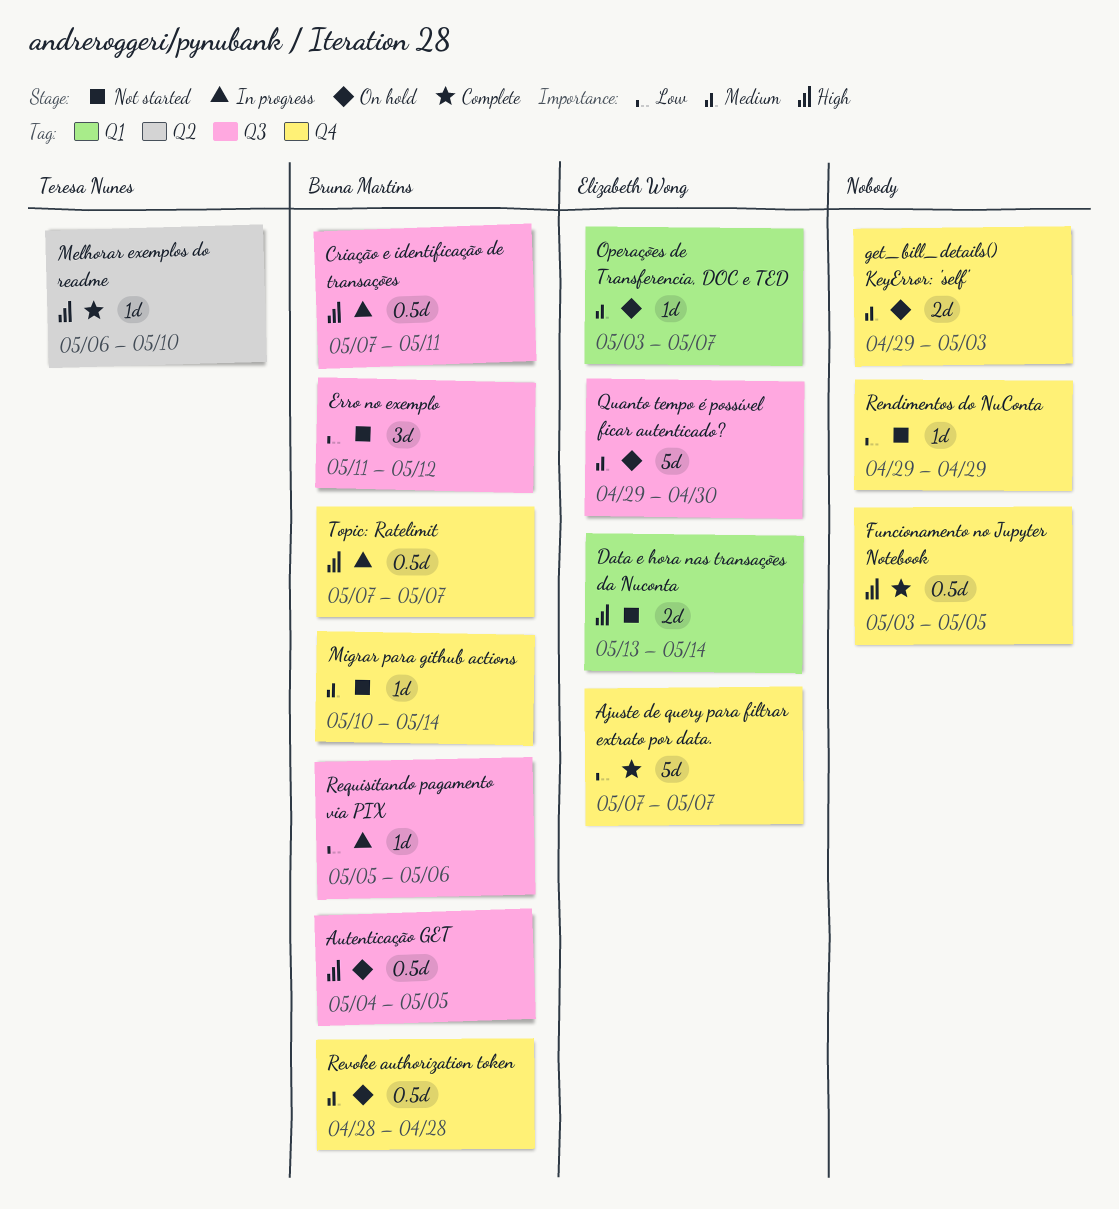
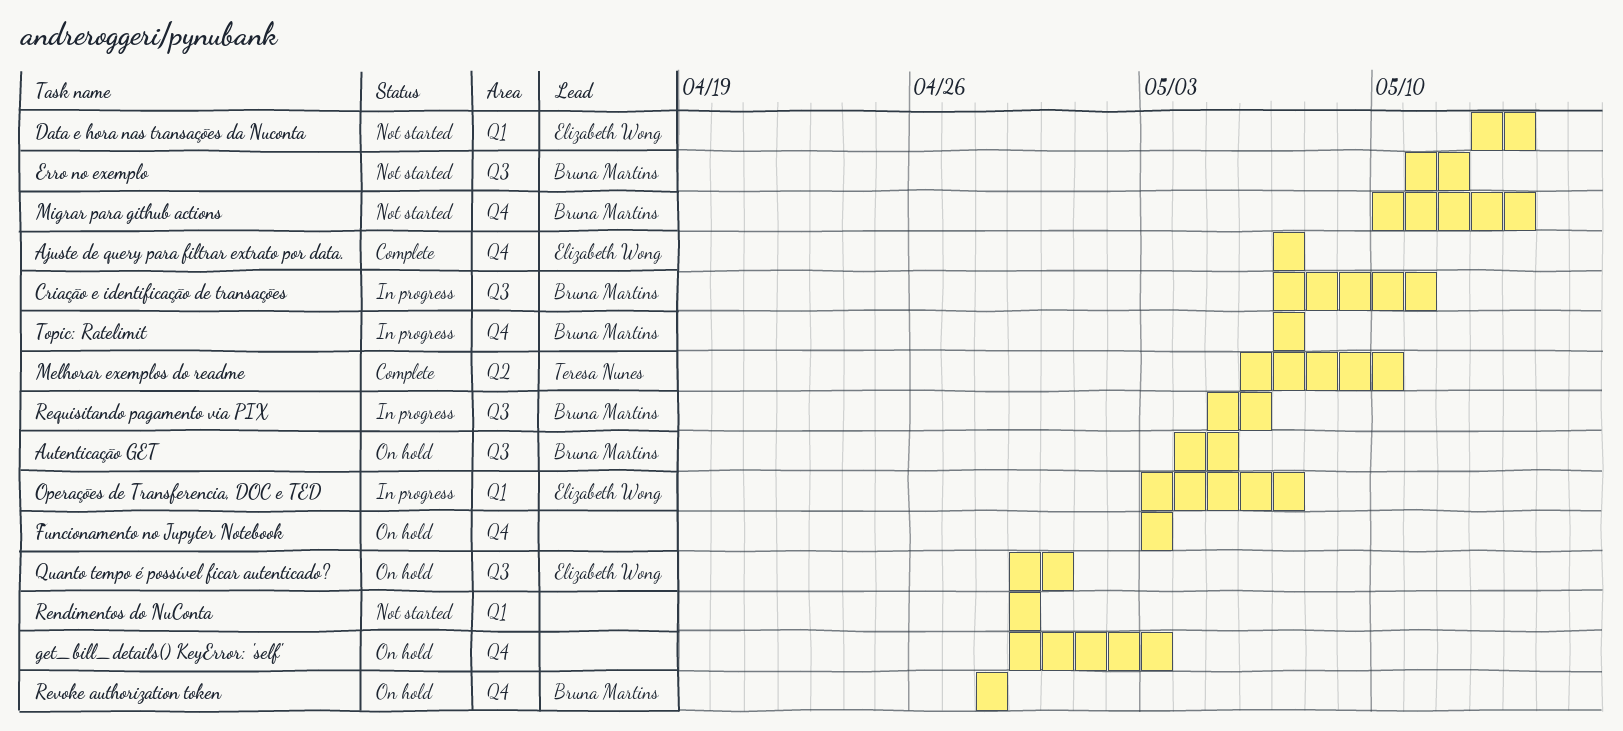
Funcionamento no Jupyter Notebook, status: Complete -> On hold
Funcionamento no Jupyter Notebook, due: May 5 -> May 3
Operações de Transferencia, DOC e TED, status: On hold -> In progress
Rendimentos do NuConta, label: Q4 -> Q1

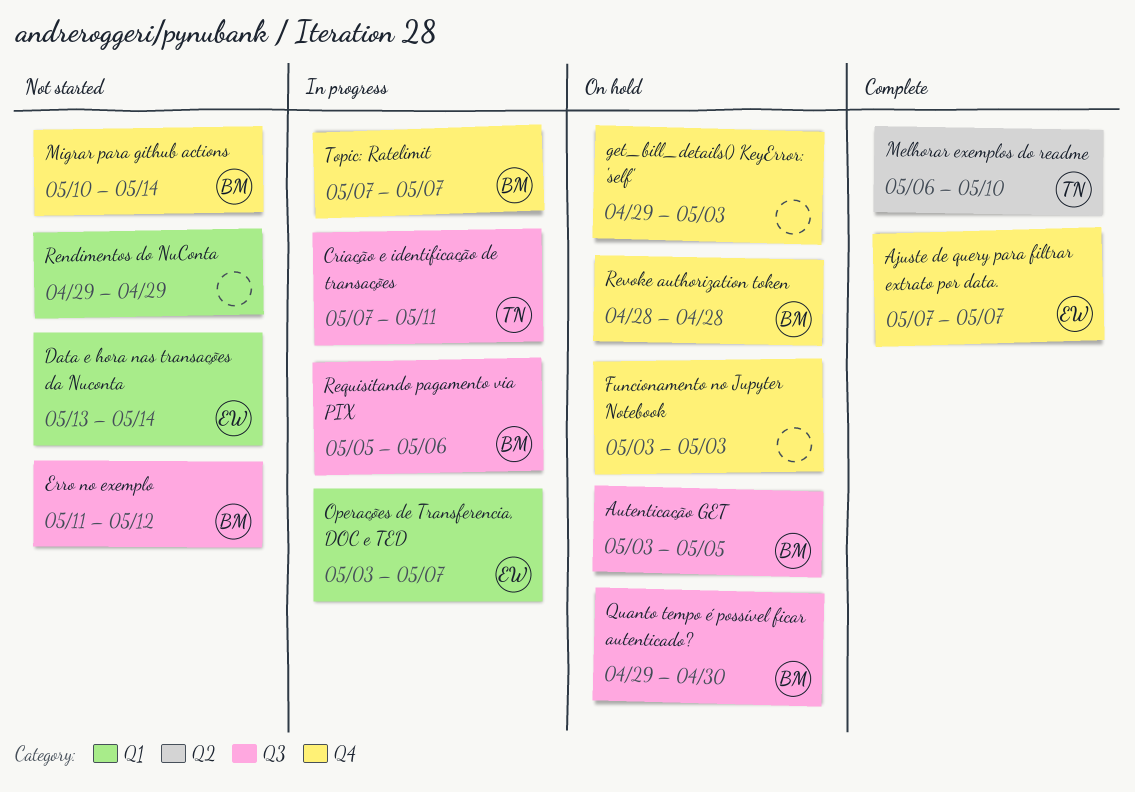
Autenticação GET, start: May 4 -> May 3
Criação e identificação de transações, owner: Bruna Martins -> Teresa Nunes
Quanto tempo é possível ficar autenticado?, owner: Elizabeth Wong -> Bruna Martins

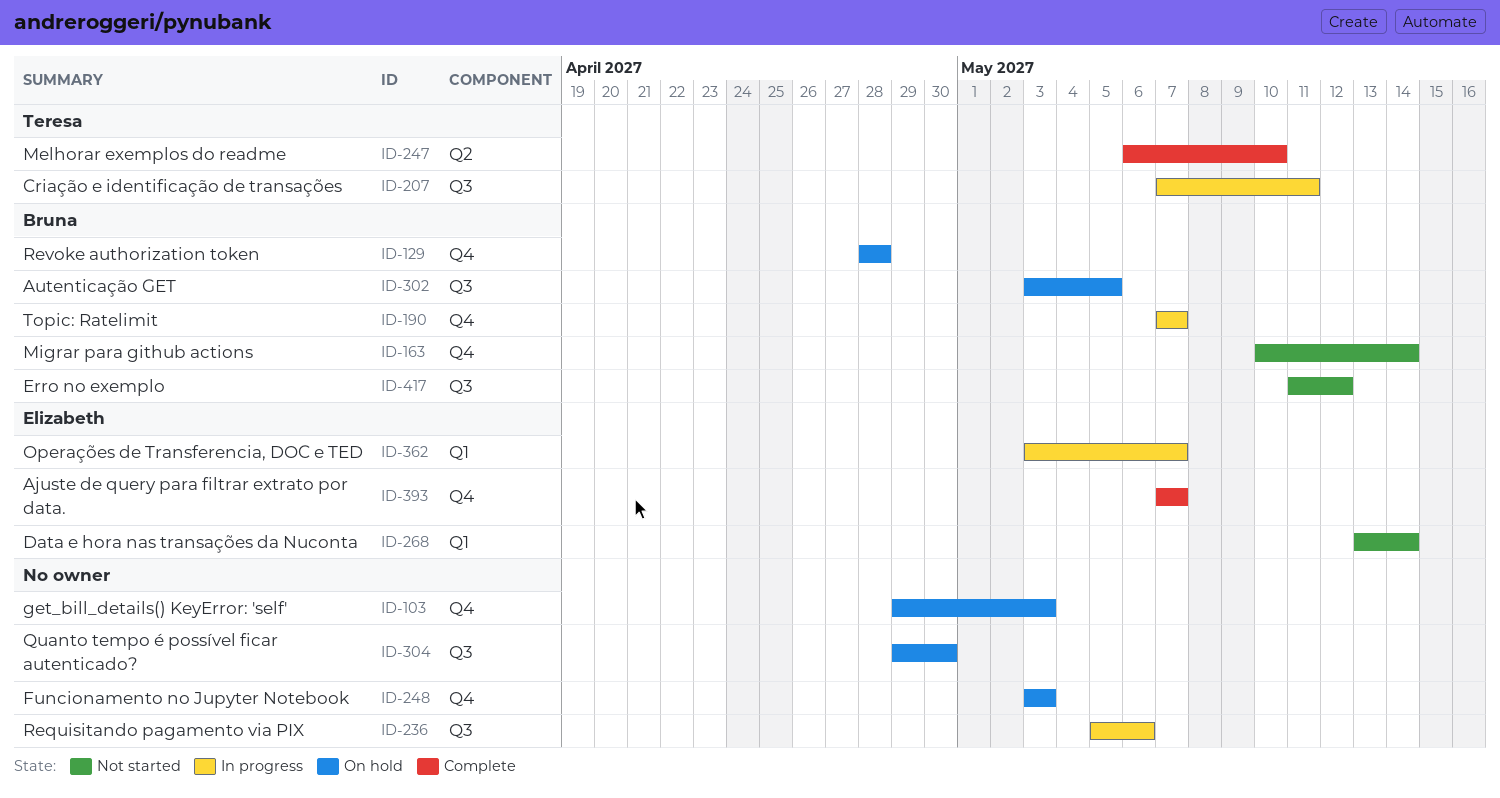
Quanto tempo é possível ficar autenticado?, owner: Bruna -> none
Rendimentos do NuConta: present -> none
Requisitando pagamento via PIX, owner: Bruna -> none

